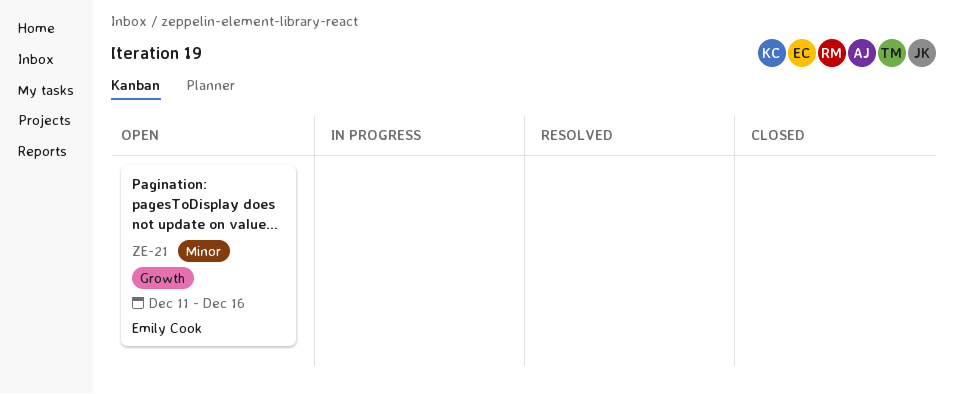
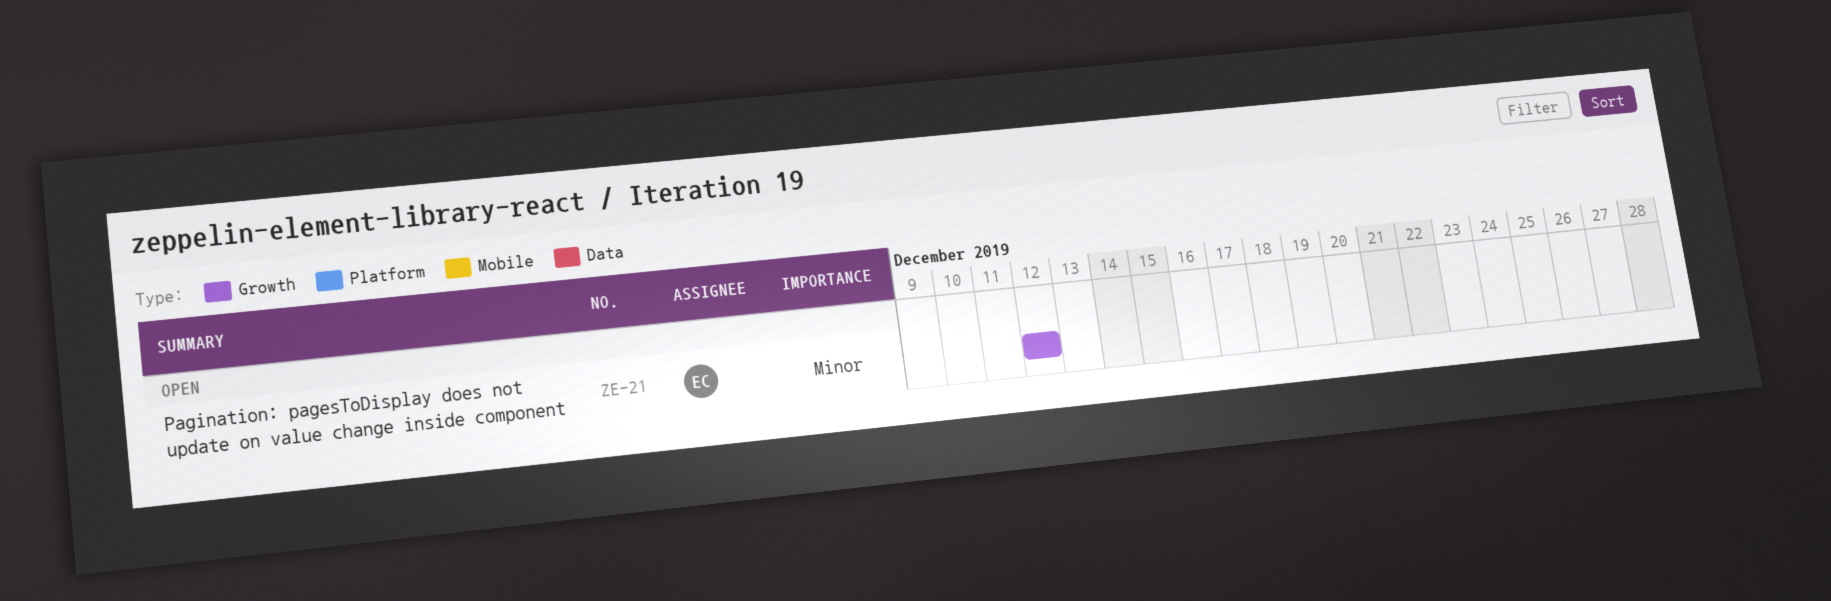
ZE-21, start: Dec 11 -> Dec 12
ZE-21, due: Dec 16 -> Dec 12

